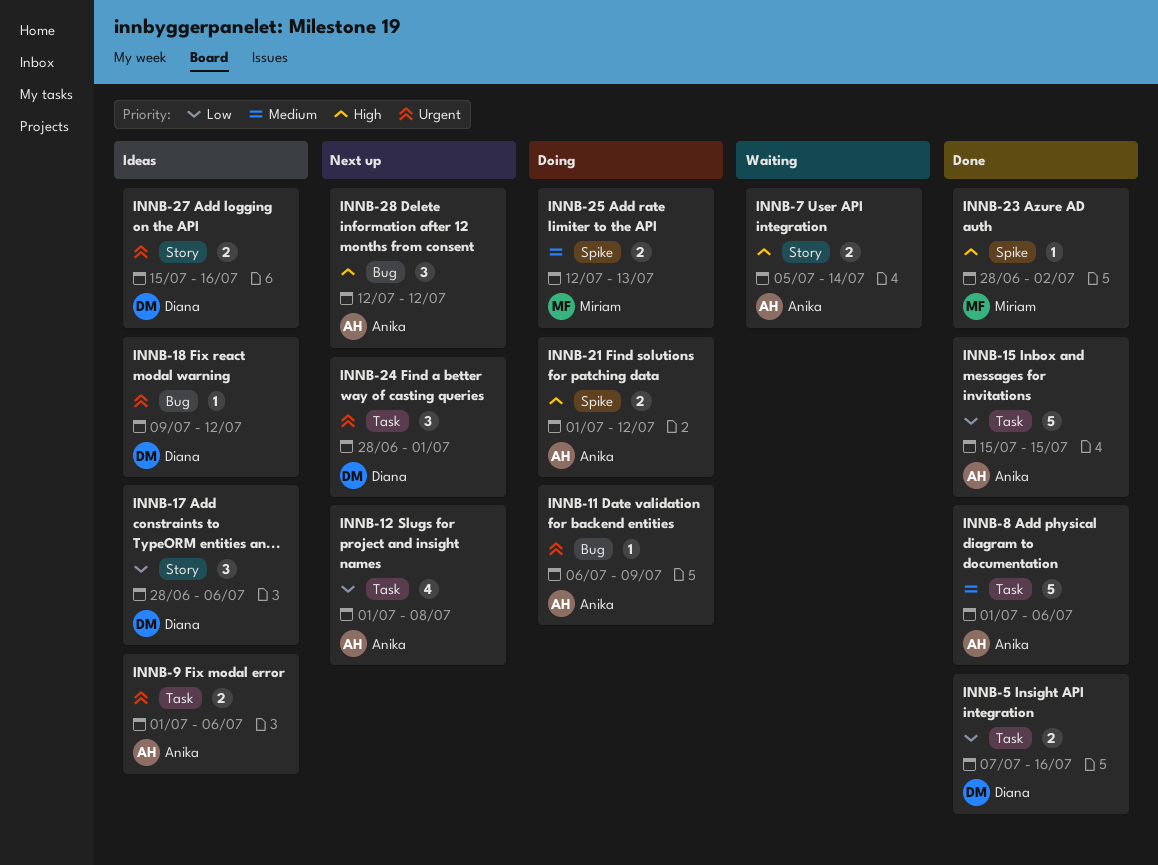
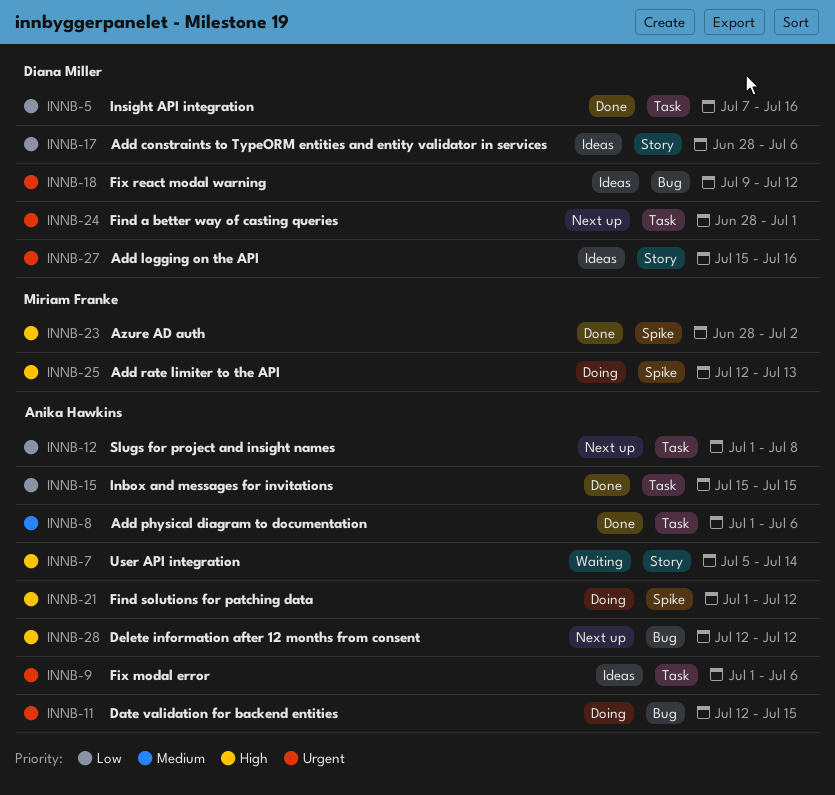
INNB-11, start: Jul 6 -> Jul 12
INNB-11, due: Jul 9 -> Jul 15
INNB-25, priority: Medium -> High

